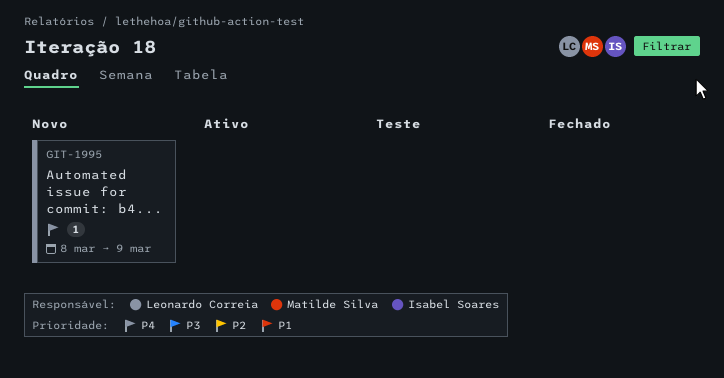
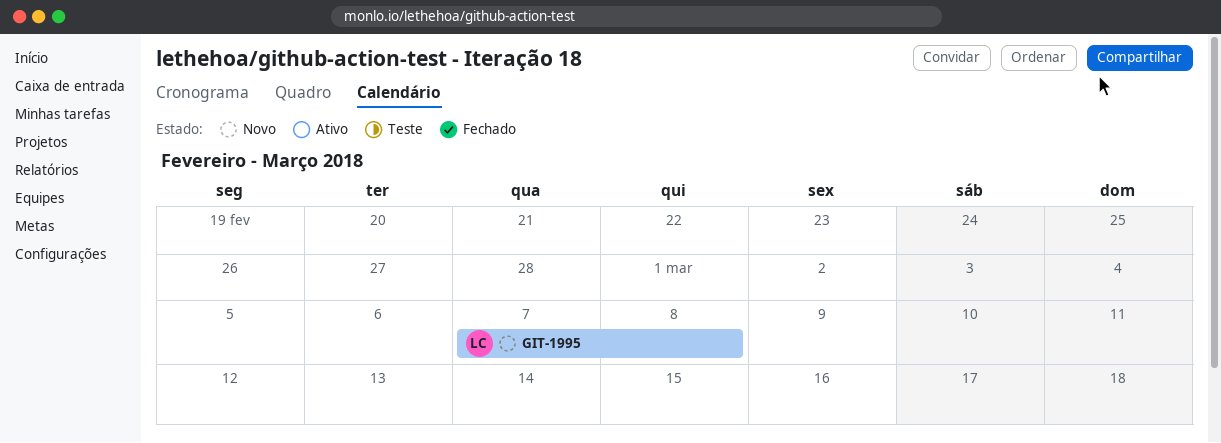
GIT-1995, start: Mar 8 -> Mar 7
GIT-1995, due: Mar 9 -> Mar 8

